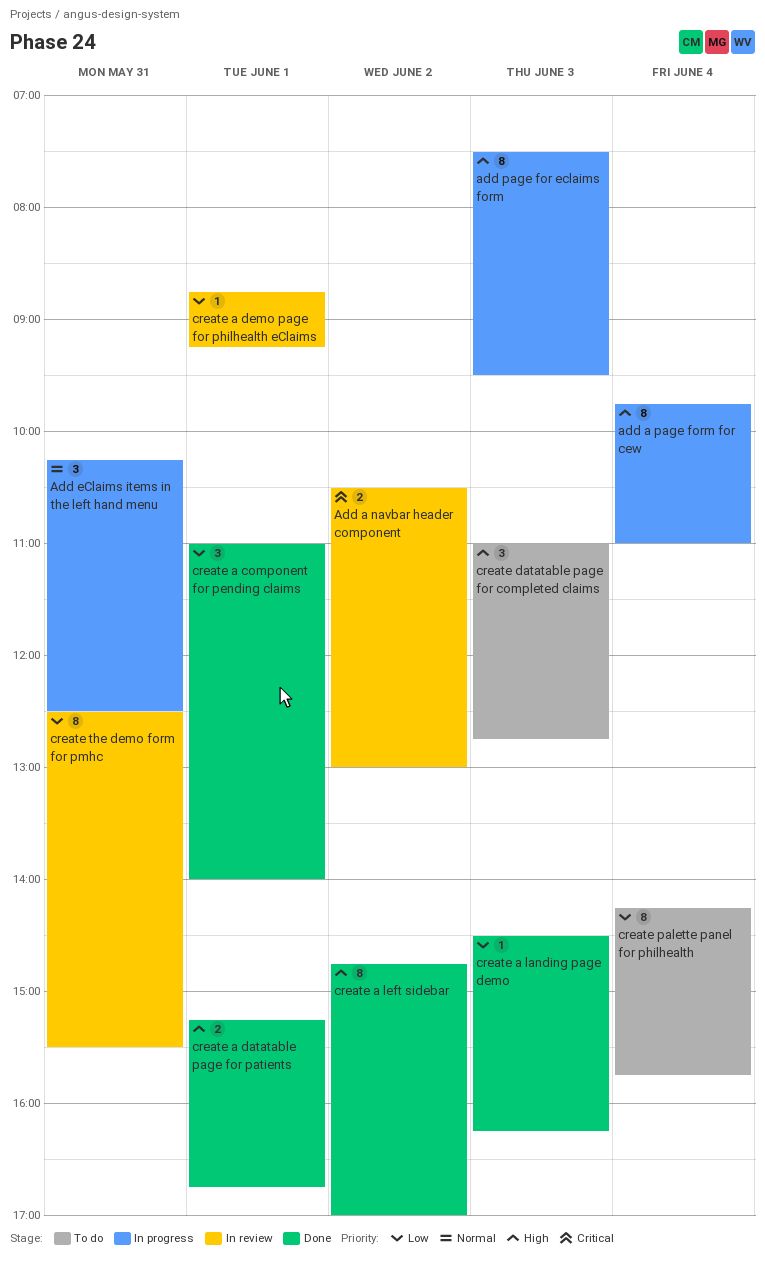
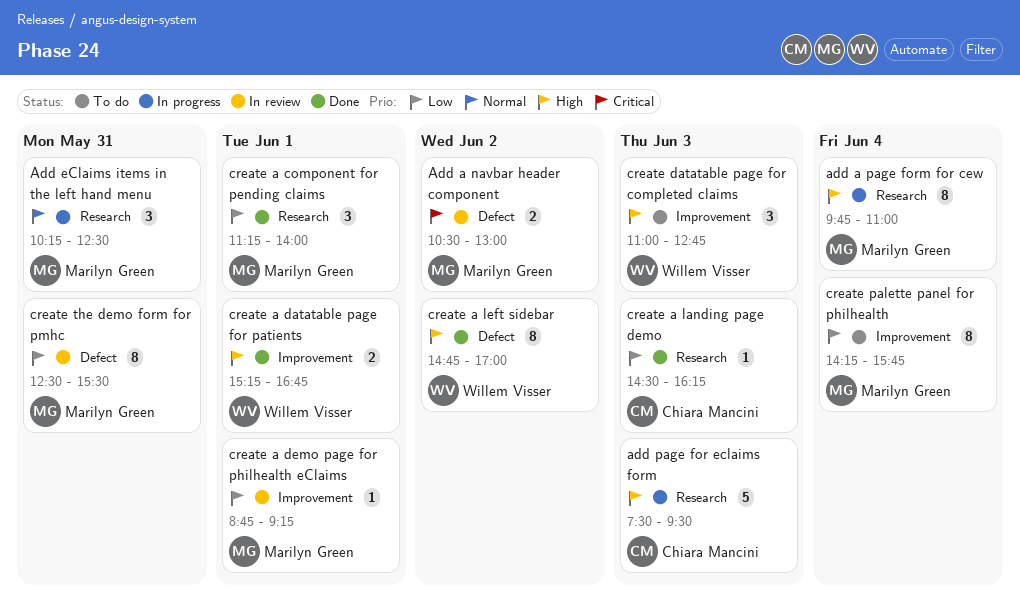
add page for eclaims form, estimate: 8 -> 5
create a component for pending claims, begins: 11:00 -> 11:15

